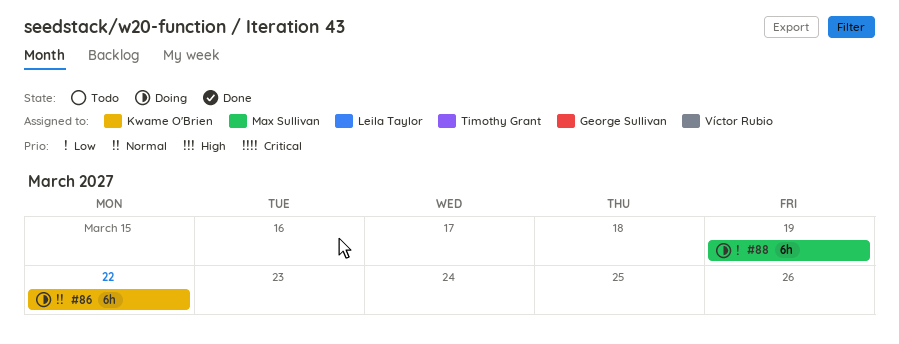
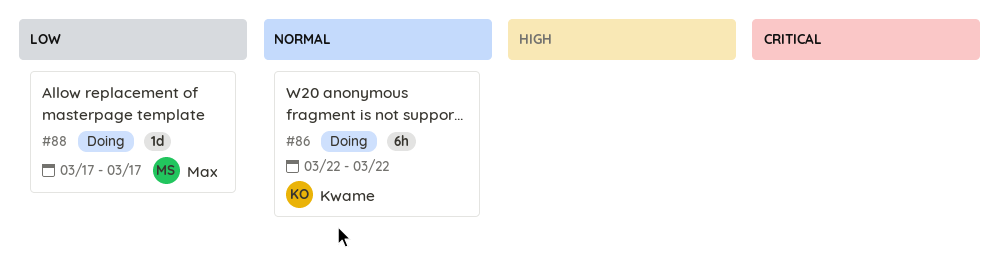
#88, estimate: 6h -> 1d
#88, start: Mar 19 -> Mar 17
#88, due: Mar 19 -> Mar 17

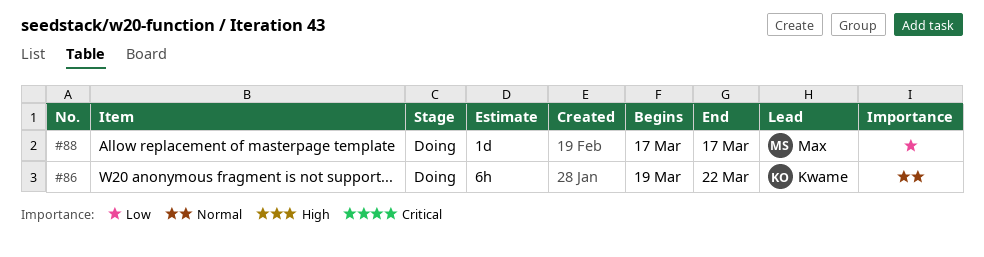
#86, start: Mar 22 -> Mar 19

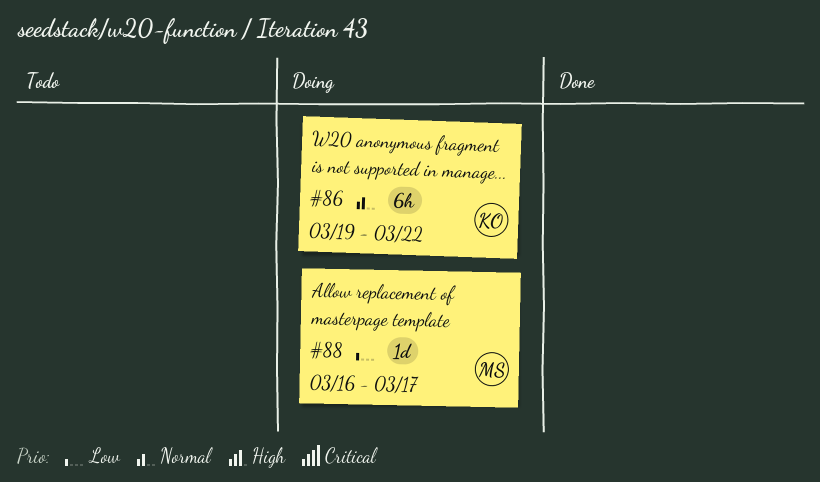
#88, start: Mar 17 -> Mar 16

